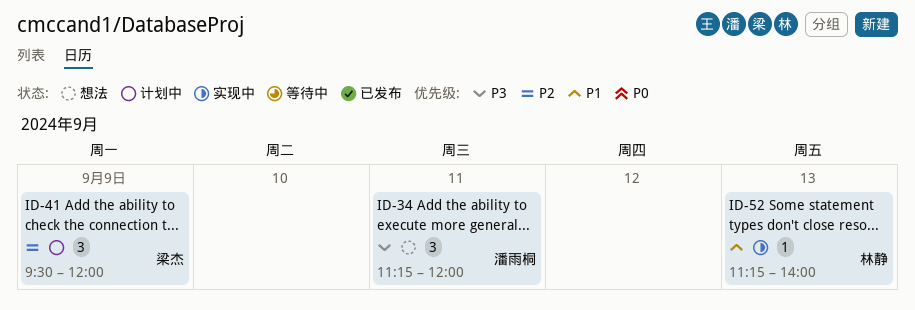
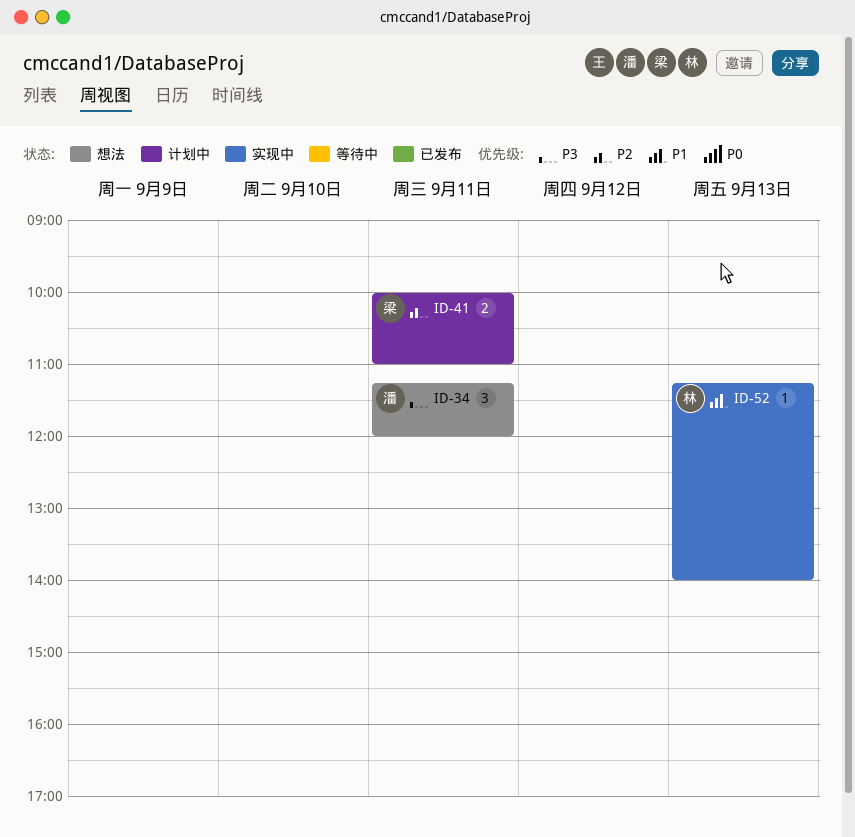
ID-41, estimate: 3 -> 2
ID-41, day: Sep 9 -> Sep 11
ID-41, begins: 09:30 -> 10:00
ID-41, ends: 12:00 -> 11:00

